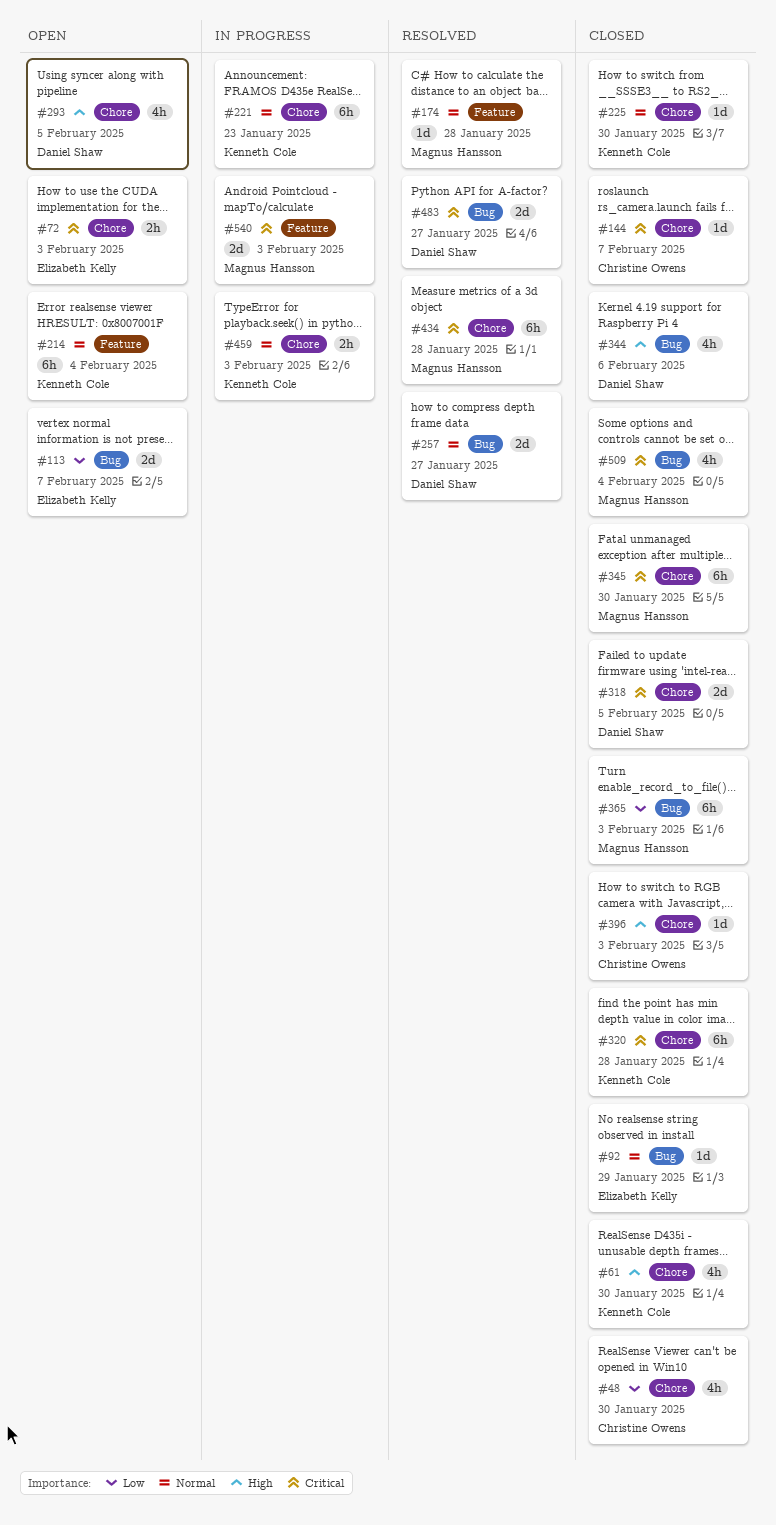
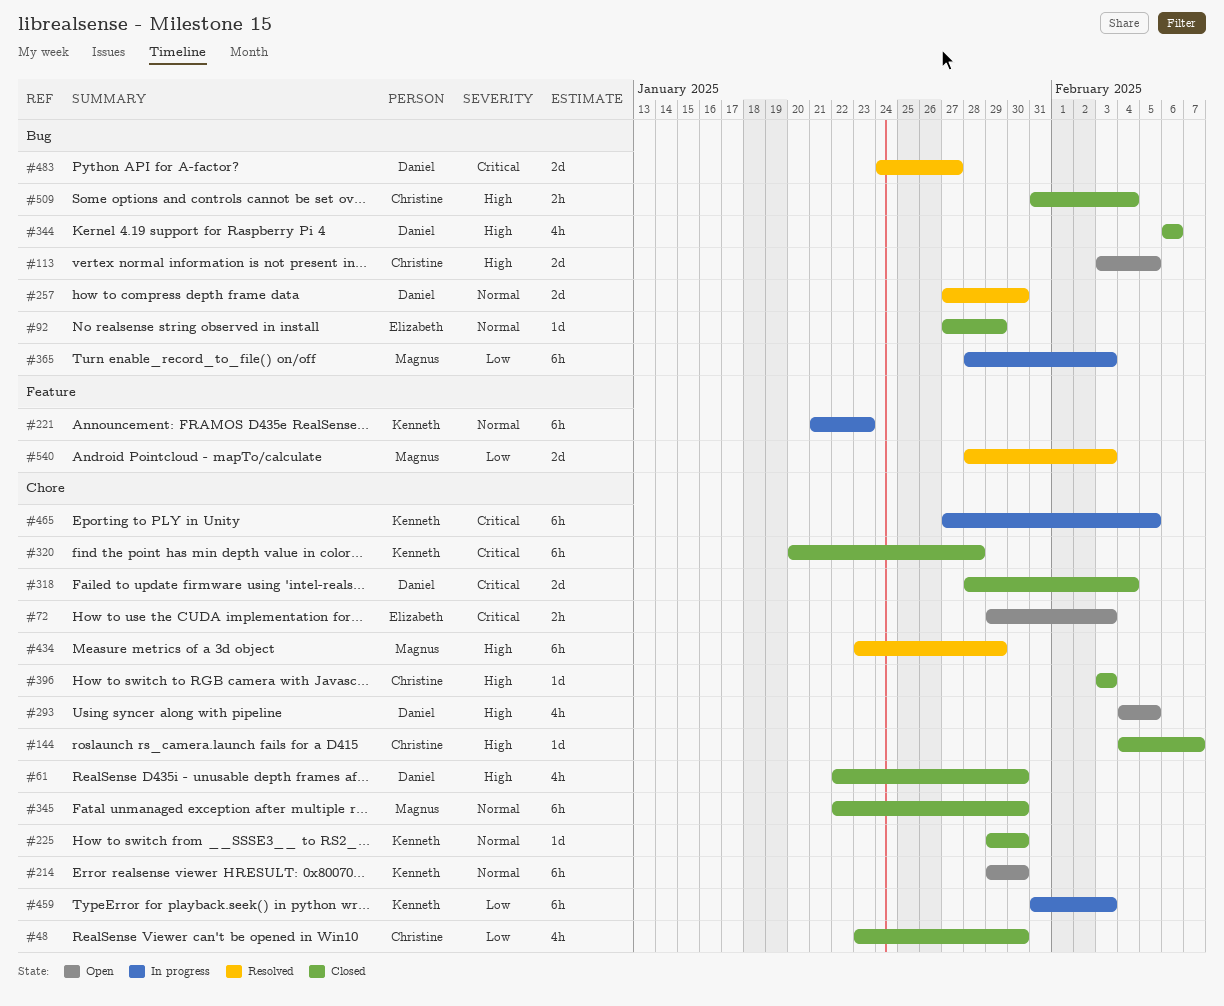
#61, owner: Kenneth Cole -> Daniel Shaw
#113, owner: Elizabeth Kelly -> Christine Owens
#113, priority: Low -> High
#113, due: Feb 7 -> Feb 5
#144, priority: Critical -> High
#174: present -> none
#214, label: Feature -> Chore
#214, due: Feb 4 -> Jan 30
#221, label: Chore -> Feature
#257, due: Jan 27 -> Jan 30
#318, due: Feb 5 -> Feb 4
#345, priority: Critical -> Normal
#365, status: Closed -> In progress
#434, priority: Critical -> High
#434, due: Jan 28 -> Jan 29
#459, priority: Normal -> Low
#459, estimate: 2h -> 6h
#465: none -> present
#509, owner: Magnus Hansson -> Christine Owens
#509, priority: Critical -> High
#509, estimate: 4h -> 2h
#540, status: In progress -> Resolved
#540, priority: Critical -> Low

